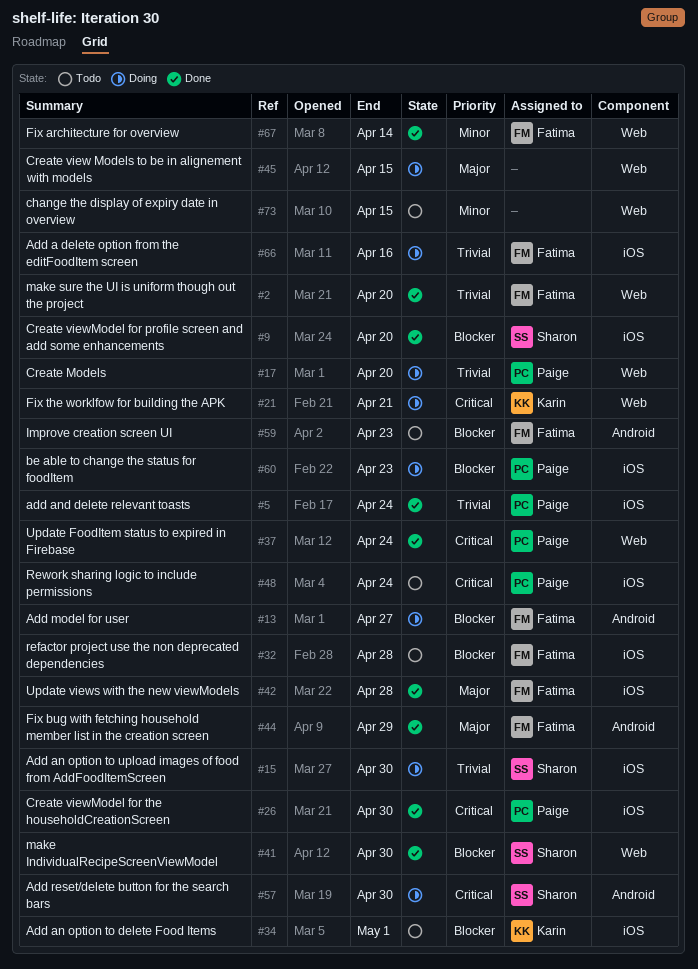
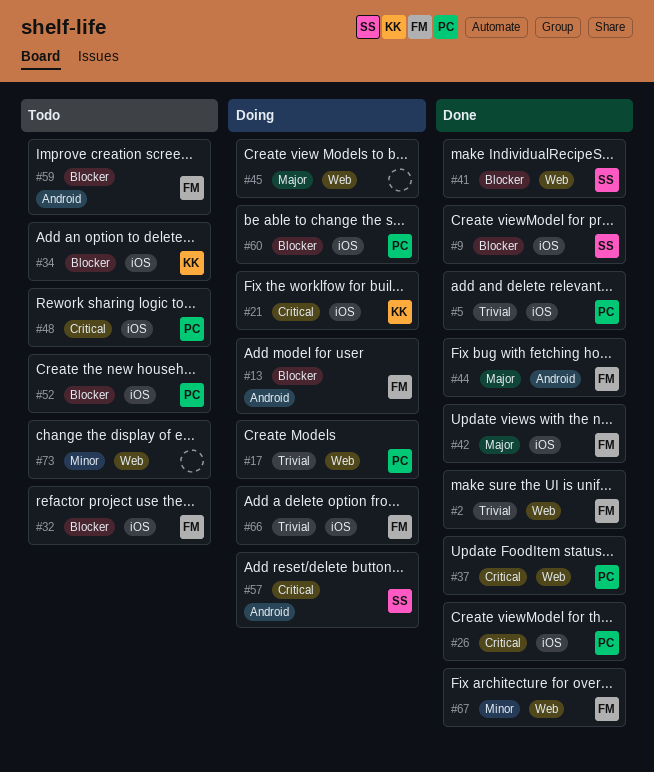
#15: present -> none
#21, label: Web -> iOS
#52: none -> present

